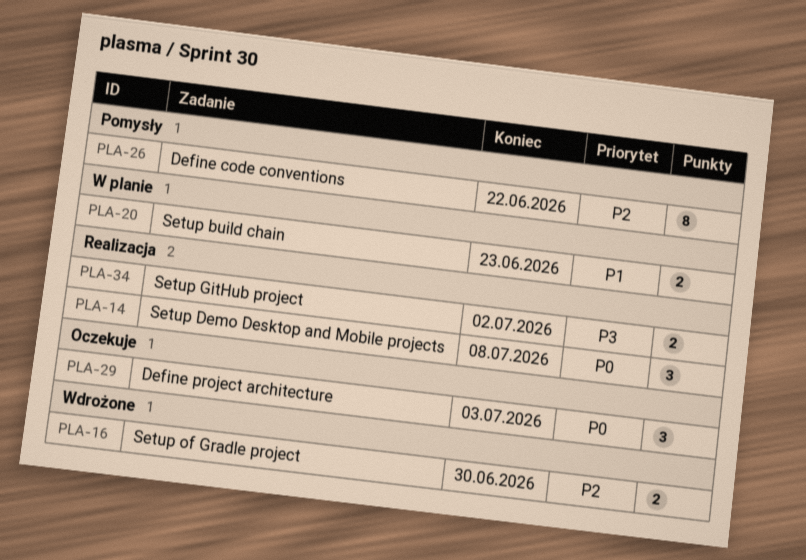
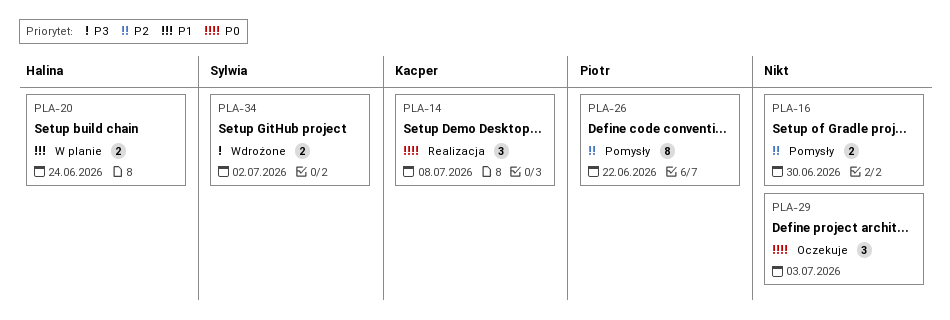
PLA-16, status: Wdrożone -> Pomysły
PLA-20, due: Jun 23 -> Jun 24
PLA-34, status: Realizacja -> Wdrożone

